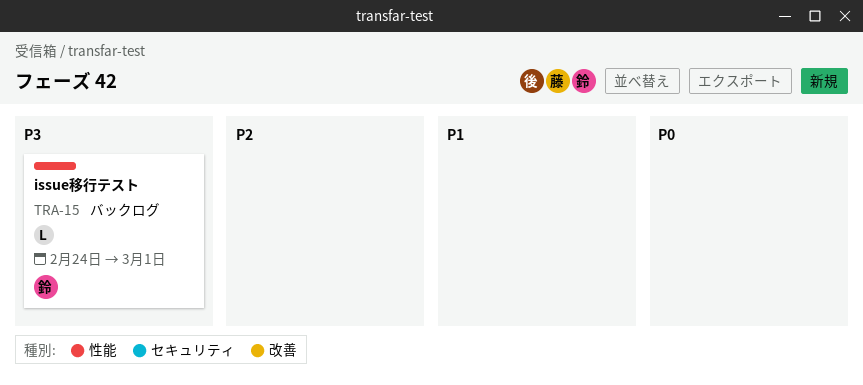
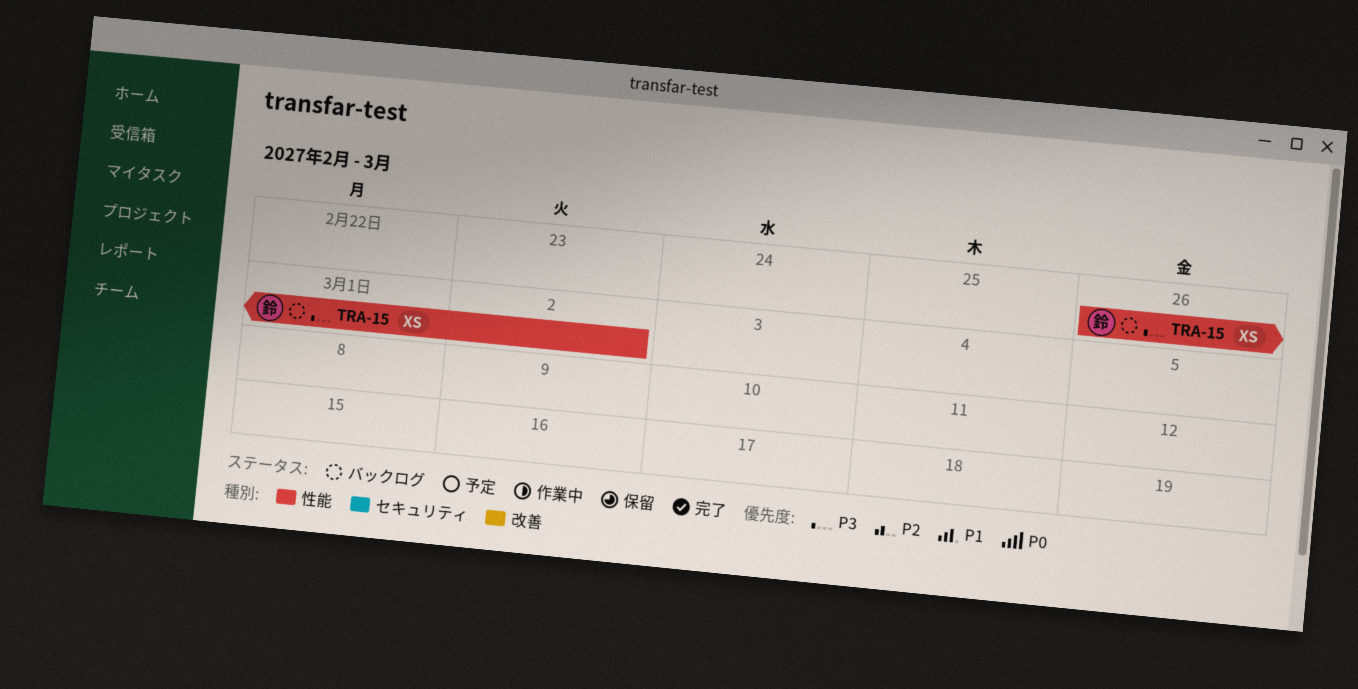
TRA-15, estimate: L -> XS
TRA-15, start: Feb 24 -> Feb 26
TRA-15, due: Mar 1 -> Mar 2

